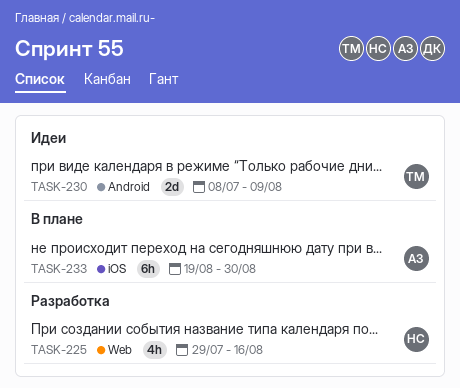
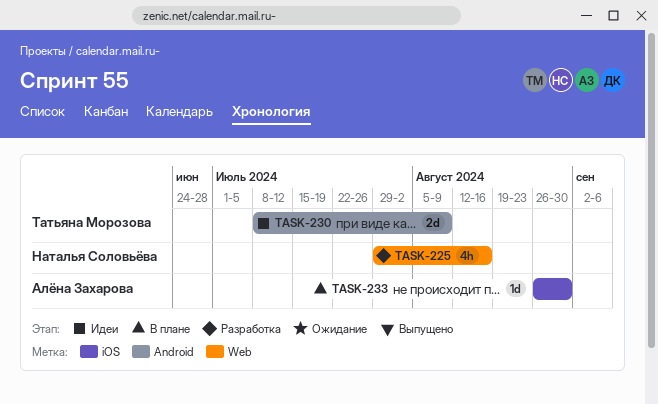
TASK-233, estimate: 6h -> 1d
TASK-233, start: Aug 19 -> Aug 26

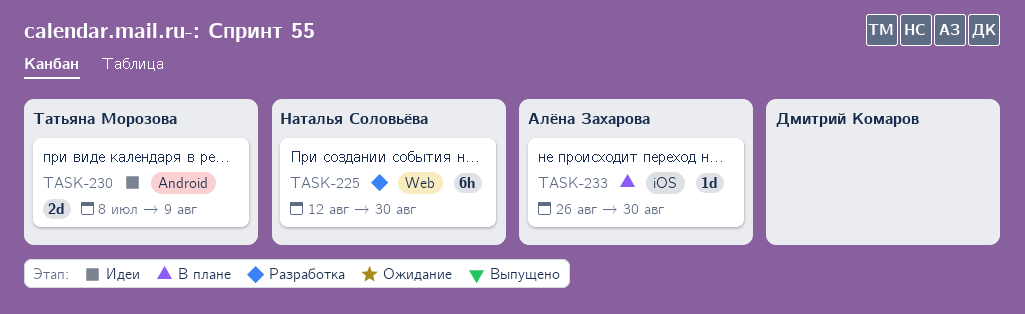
TASK-225, estimate: 4h -> 6h
TASK-225, start: Jul 29 -> Aug 12
TASK-225, due: Aug 16 -> Aug 30

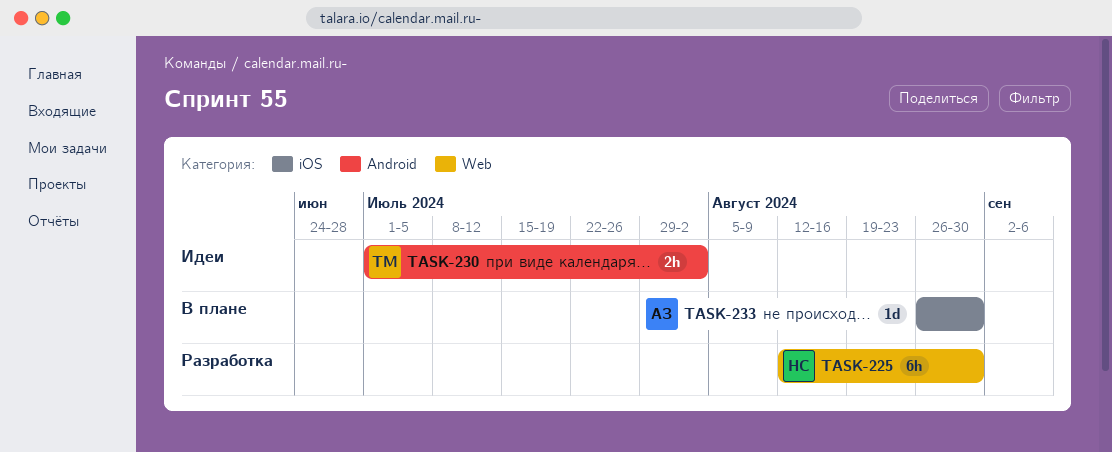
TASK-230, estimate: 2d -> 2h
TASK-230, start: Jul 8 -> Jul 1
TASK-230, due: Aug 9 -> Aug 2

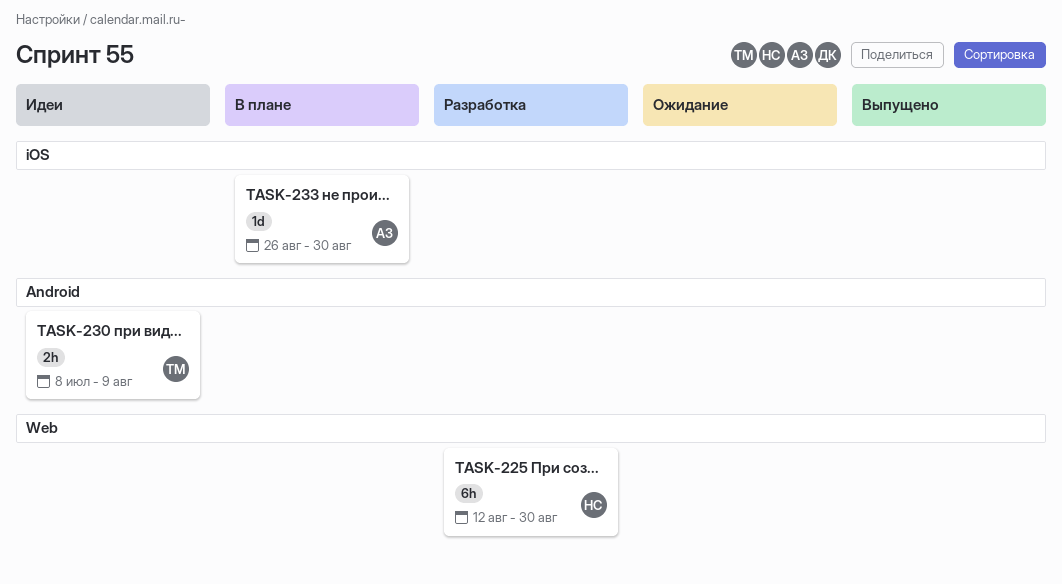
TASK-230, start: Jul 1 -> Jul 8
TASK-230, due: Aug 2 -> Aug 9

